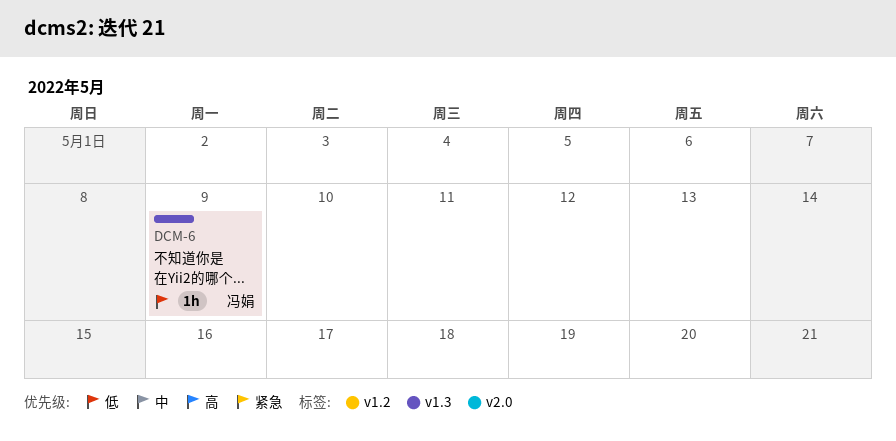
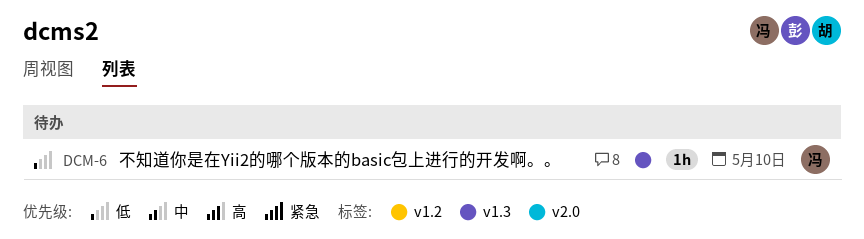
DCM-6, due: May 9 -> May 10

